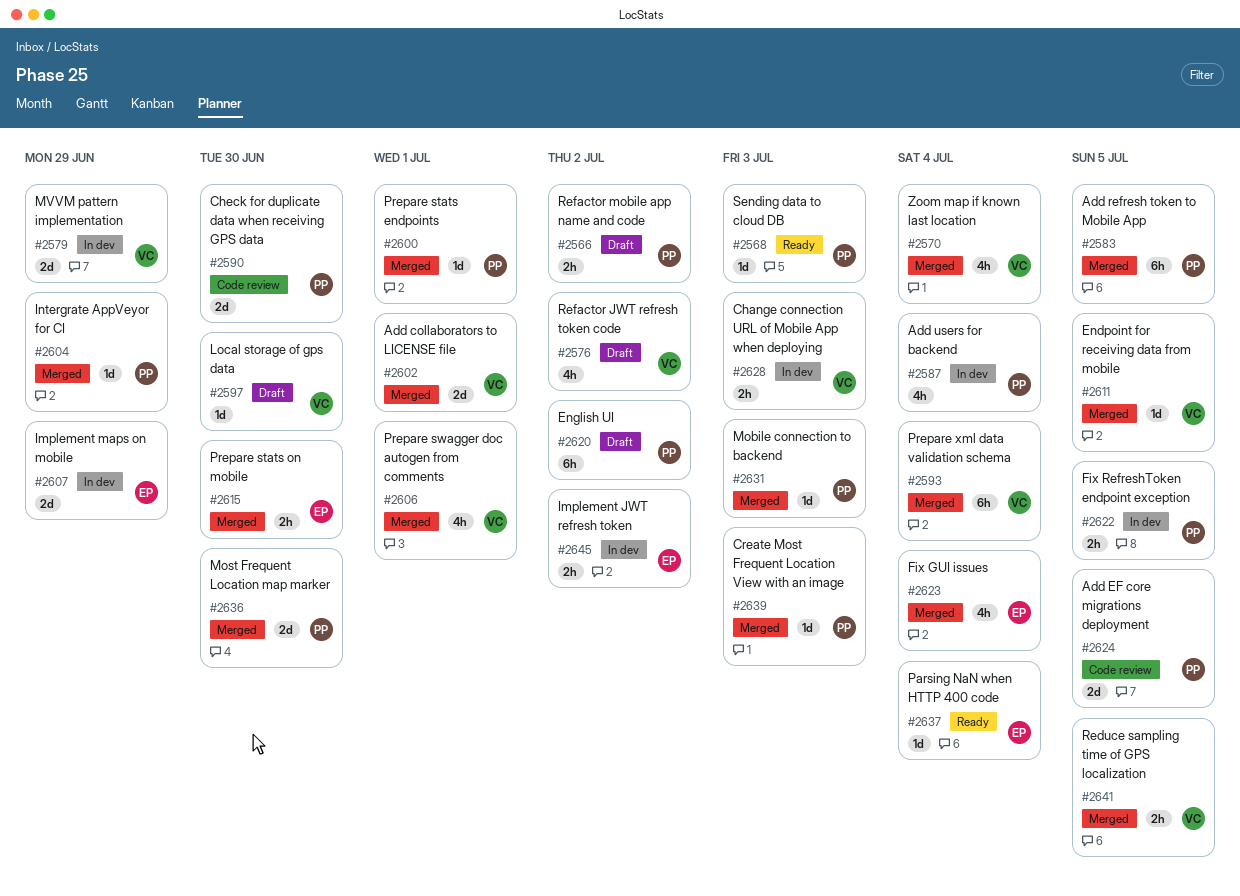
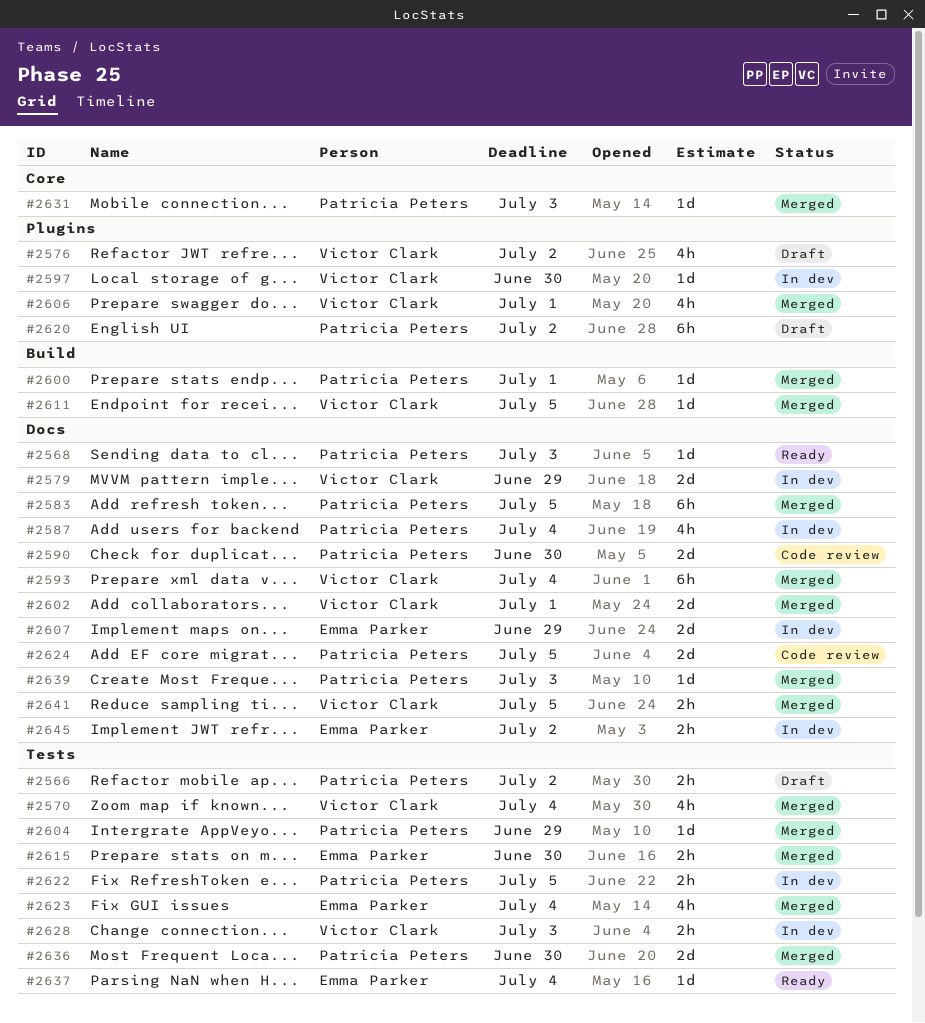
#2597, status: Draft -> In dev

